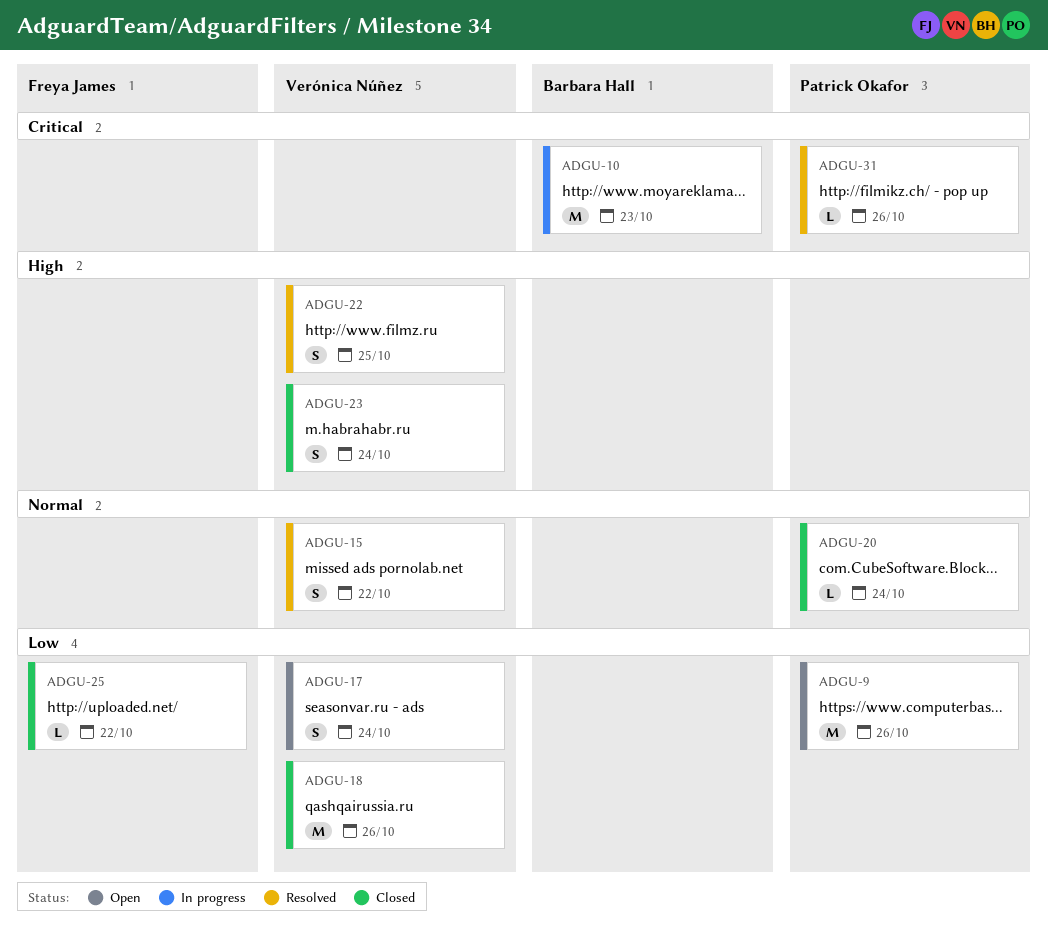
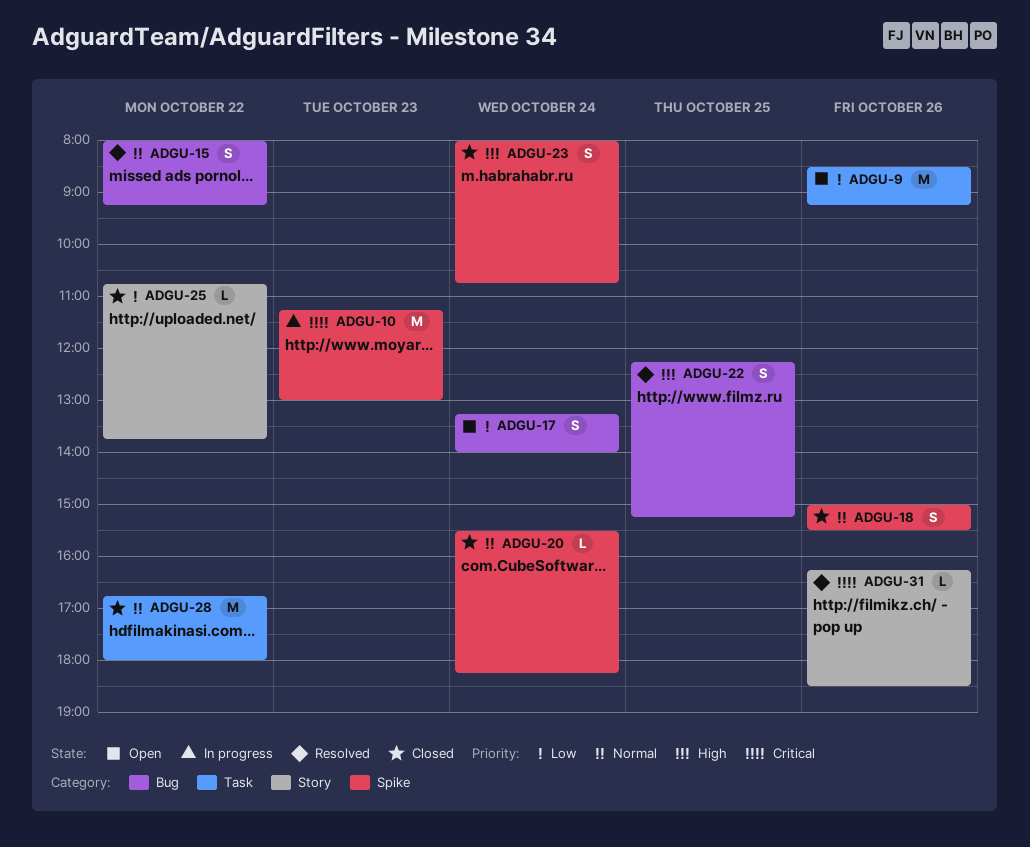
ADGU-18, priority: Low -> Normal
ADGU-18, estimate: M -> S
ADGU-28: none -> present

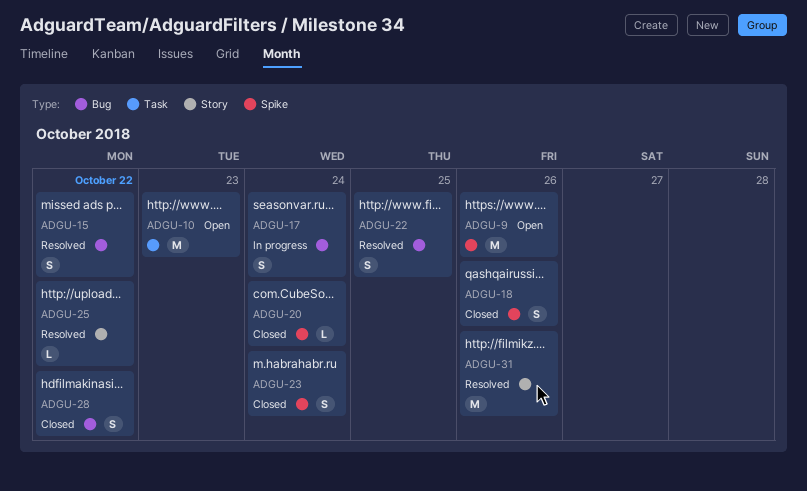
ADGU-9, label: Task -> Spike
ADGU-10, status: In progress -> Open
ADGU-10, label: Spike -> Task
ADGU-17, status: Open -> In progress
ADGU-25, status: Closed -> Resolved
ADGU-28, label: Task -> Bug
ADGU-28, estimate: M -> S
ADGU-31, estimate: L -> M

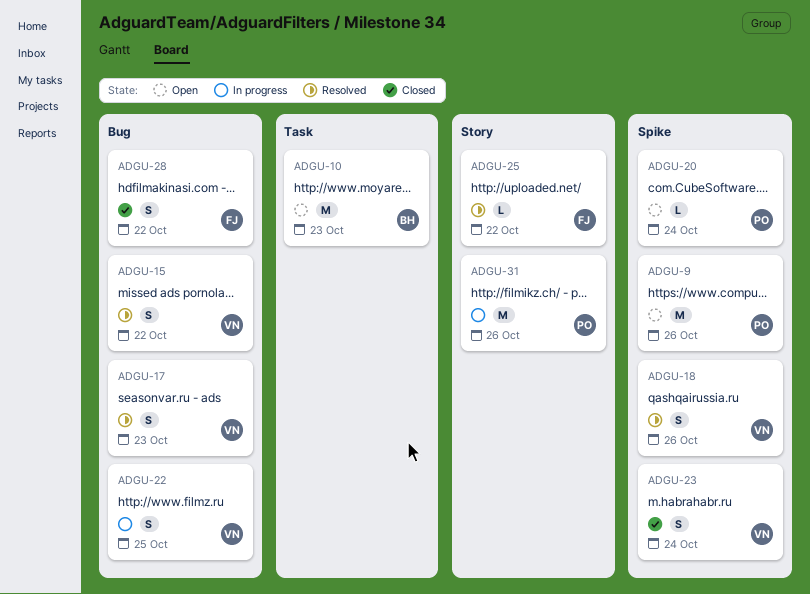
ADGU-17, status: In progress -> Resolved
ADGU-17, day: Oct 24 -> Oct 23
ADGU-18, status: Closed -> Resolved
ADGU-20, status: Closed -> Open
ADGU-22, status: Resolved -> In progress
ADGU-31, status: Resolved -> In progress

